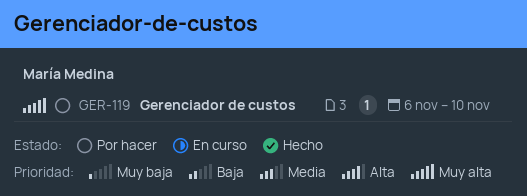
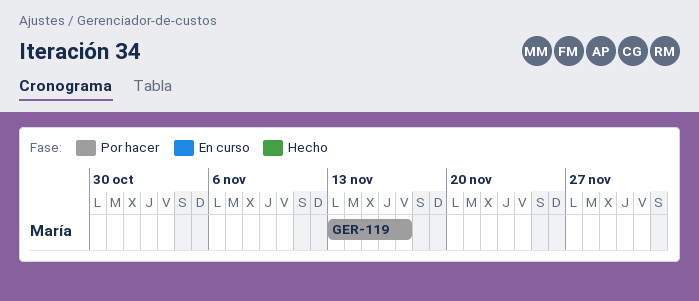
GER-119, start: Nov 6 -> Nov 13
GER-119, due: Nov 10 -> Nov 17

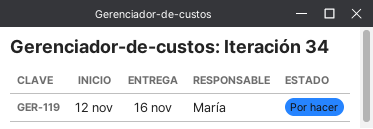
GER-119, start: Nov 13 -> Nov 12
GER-119, due: Nov 17 -> Nov 16

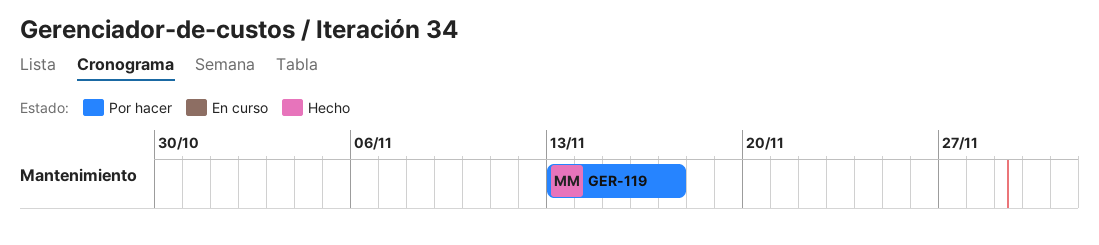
GER-119, start: Nov 12 -> Nov 13
GER-119, due: Nov 16 -> Nov 17

